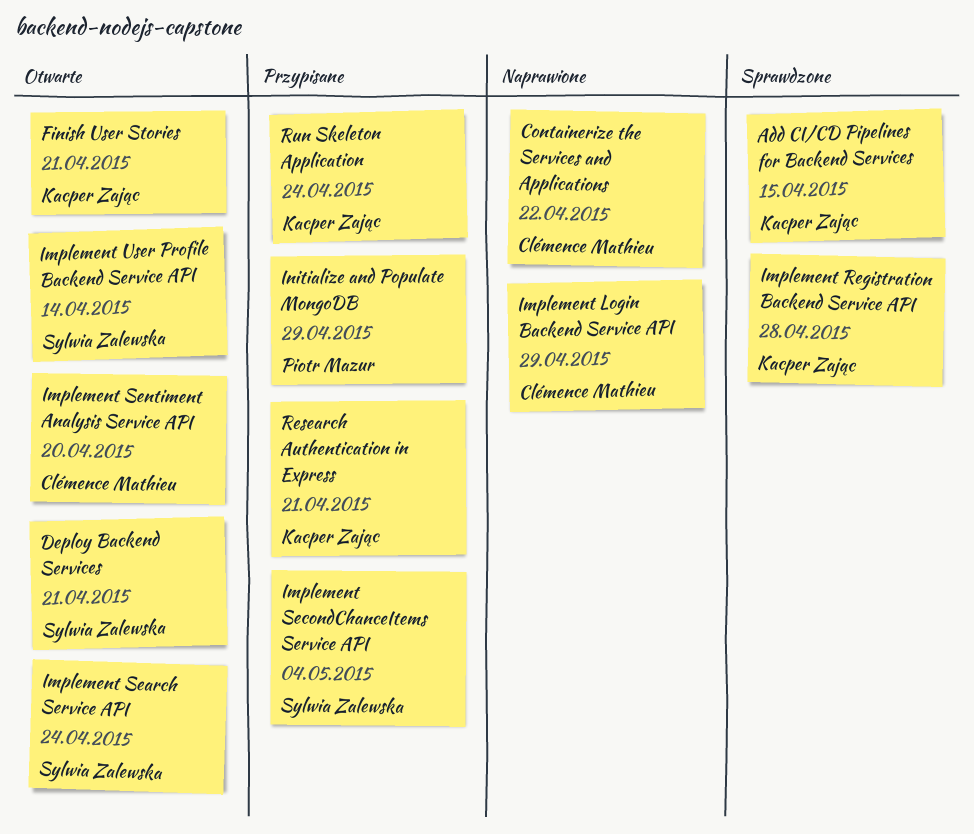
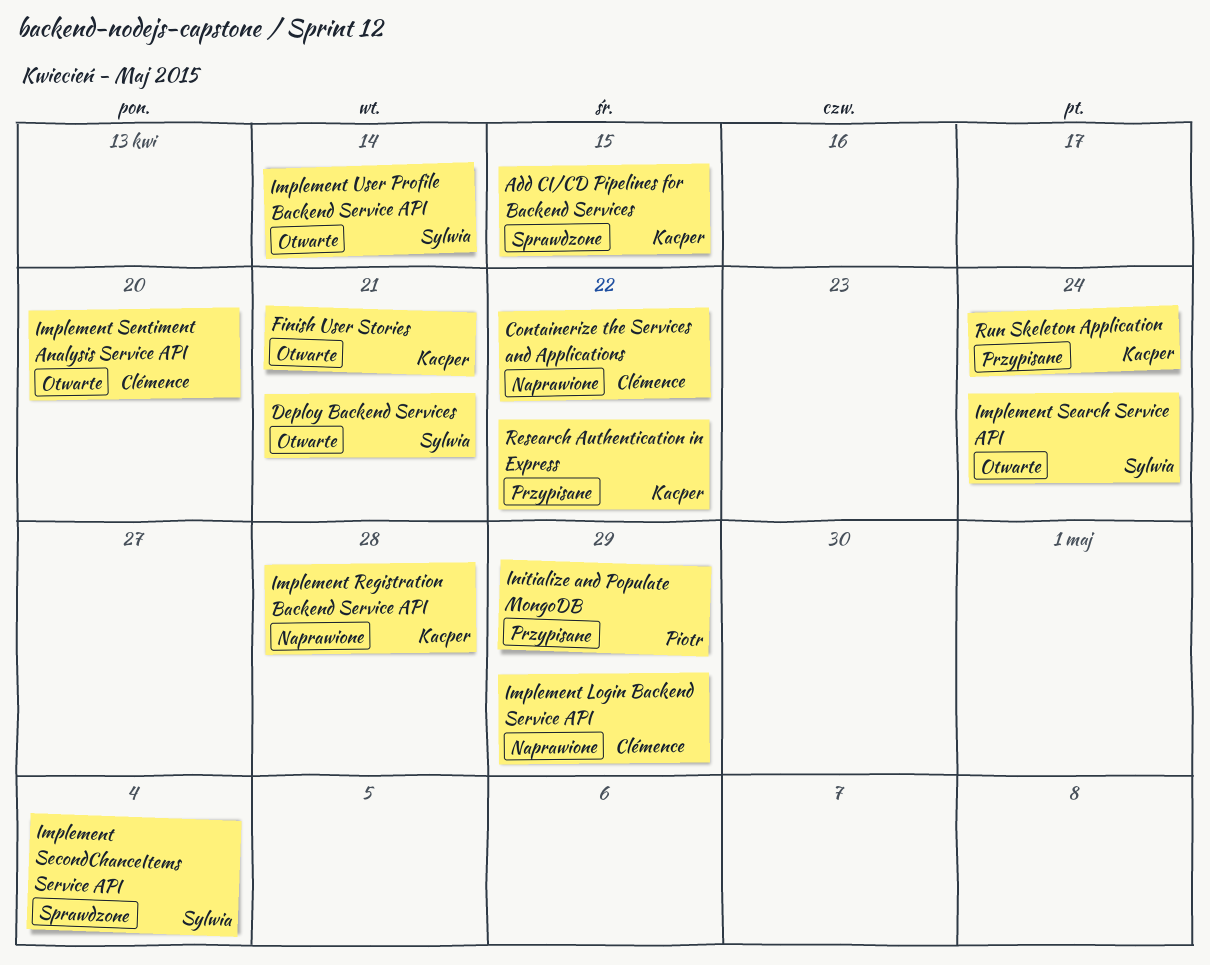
Implement Registration Backend Service API, status: Sprawdzone -> Naprawione
Implement SecondChanceItems Service API, status: Przypisane -> Sprawdzone
Research Authentication in Express, due: Apr 21 -> Apr 22

